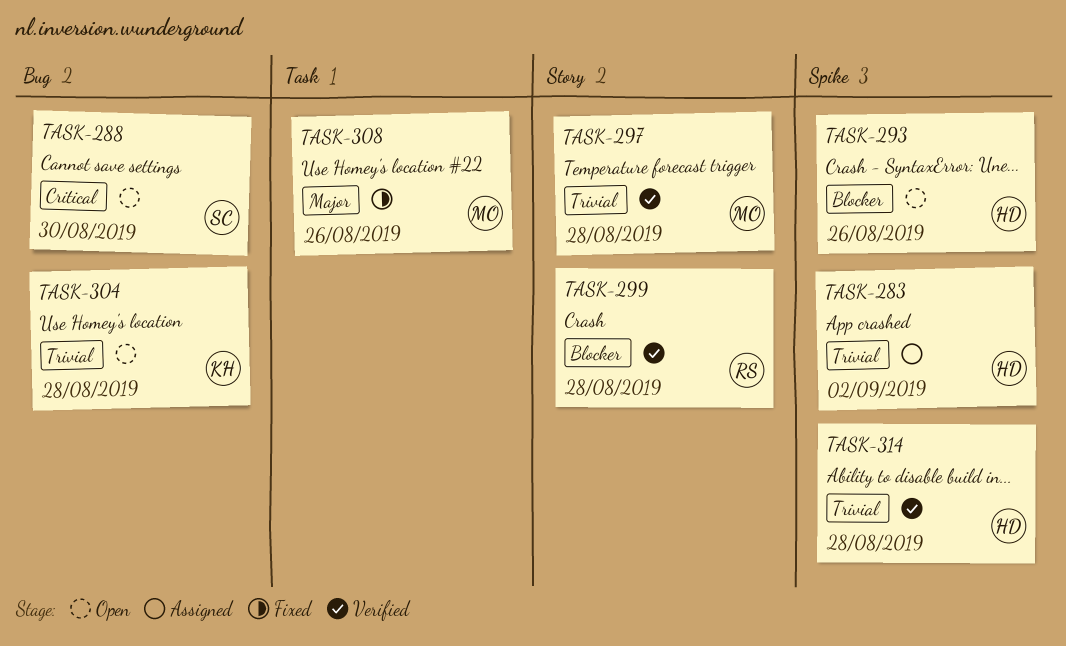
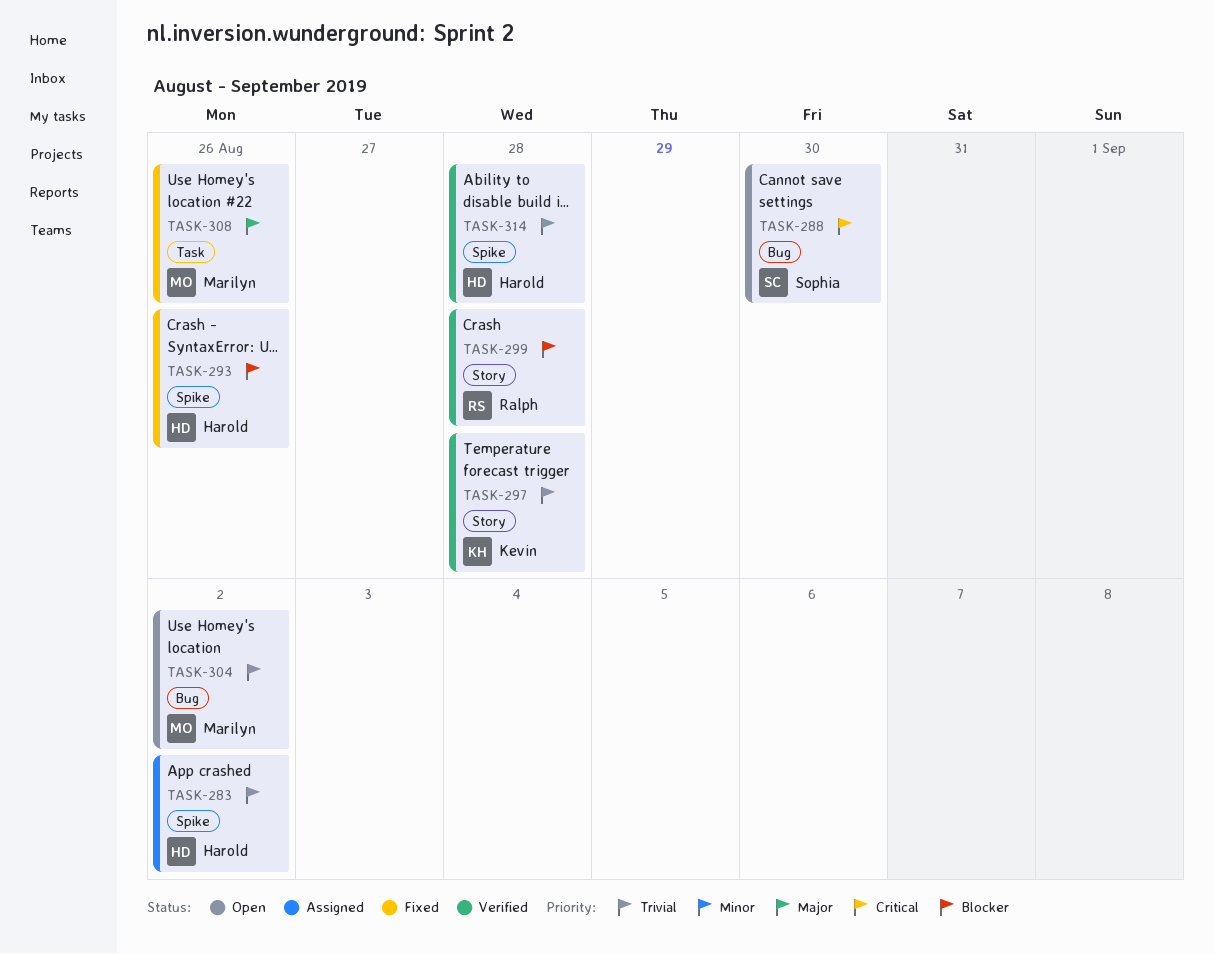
TASK-293, status: Open -> Fixed
TASK-297, owner: Marilyn -> Kevin
TASK-304, owner: Kevin -> Marilyn
TASK-304, due: Aug 28 -> Sep 2

